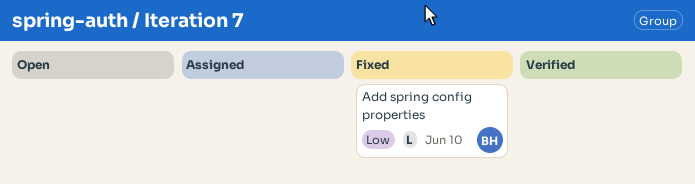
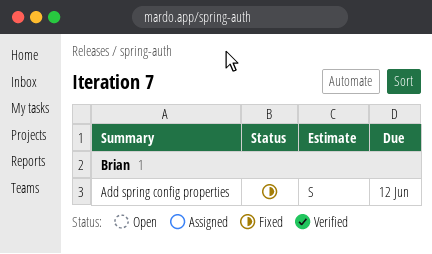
Add spring config properties, estimate: L -> S
Add spring config properties, due: Jun 10 -> Jun 12

